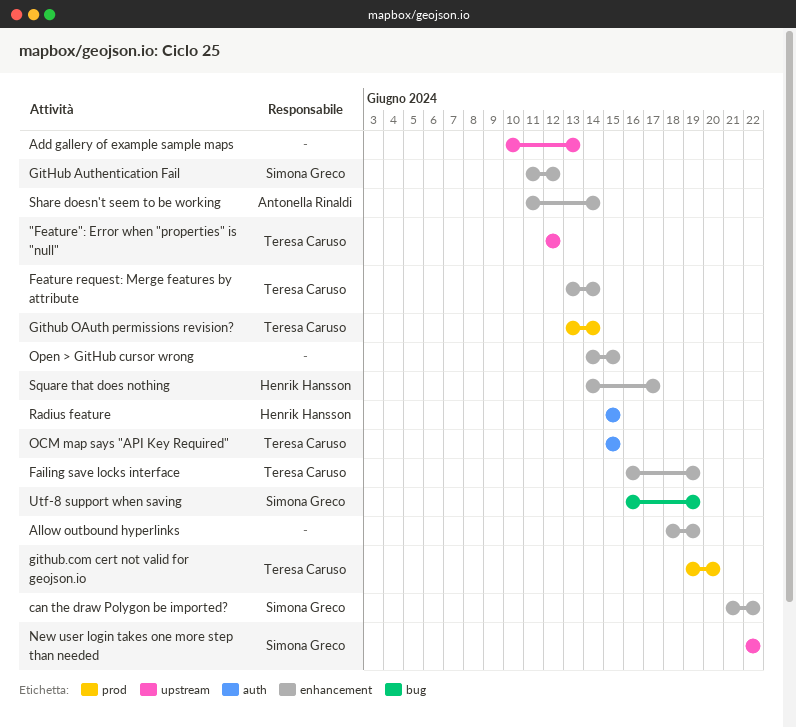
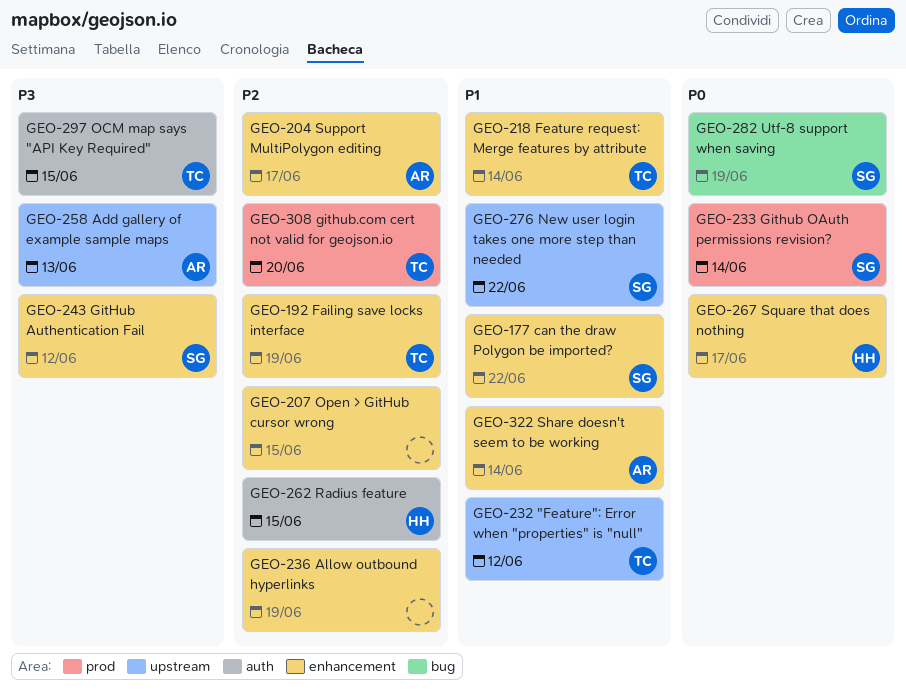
Add gallery of example sample maps, owner: none -> Antonella Rinaldi
Github OAuth permissions revision?, owner: Teresa Caruso -> Simona Greco
Support MultiPolygon editing: none -> present

